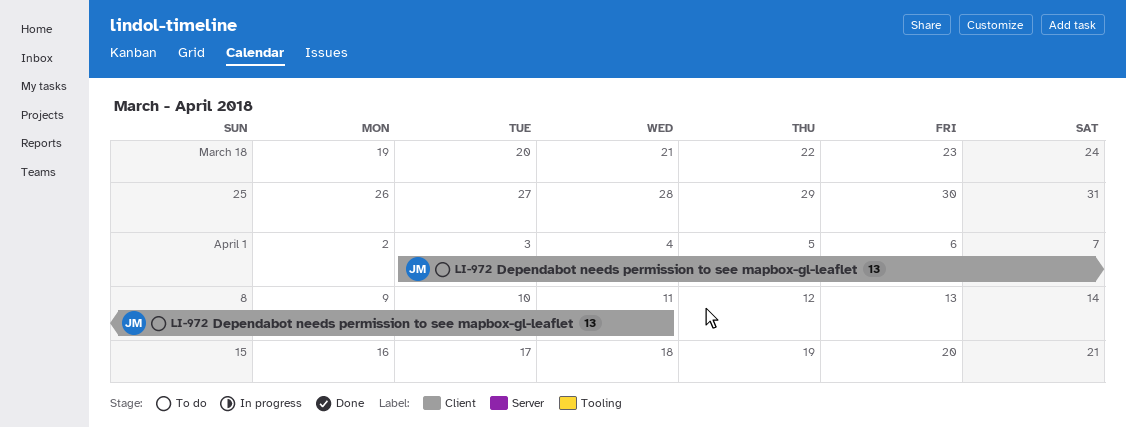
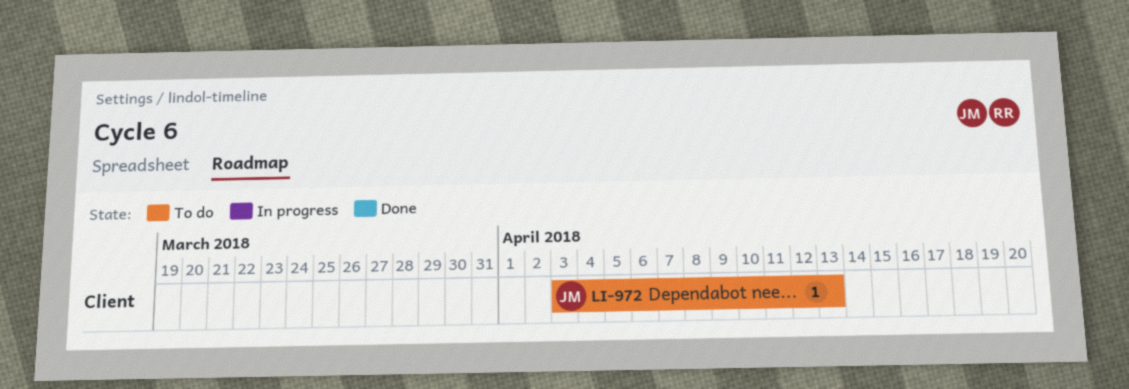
LI-972, estimate: 13 -> 1
LI-972, due: Apr 11 -> Apr 13

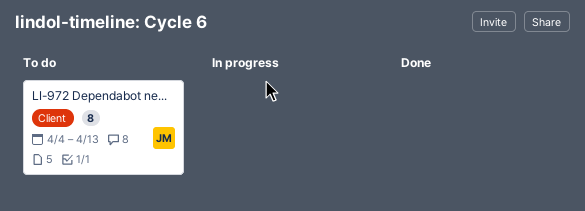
LI-972, estimate: 1 -> 8
LI-972, start: Apr 3 -> Apr 4

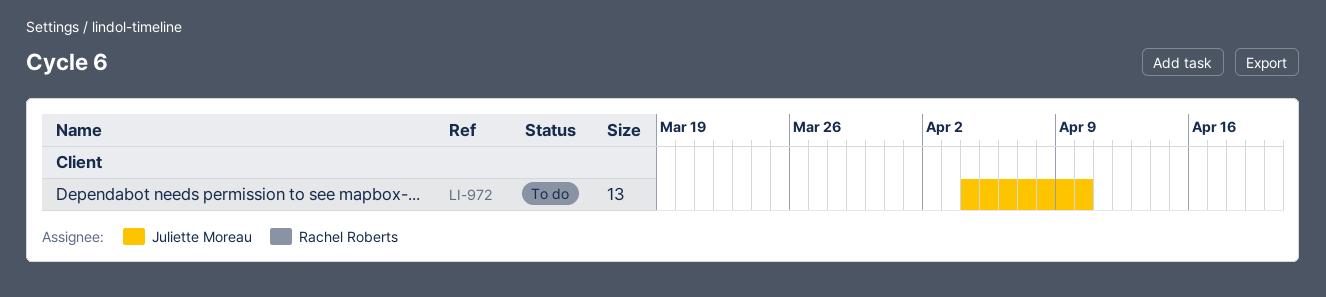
LI-972, estimate: 8 -> 13
LI-972, due: Apr 13 -> Apr 10

